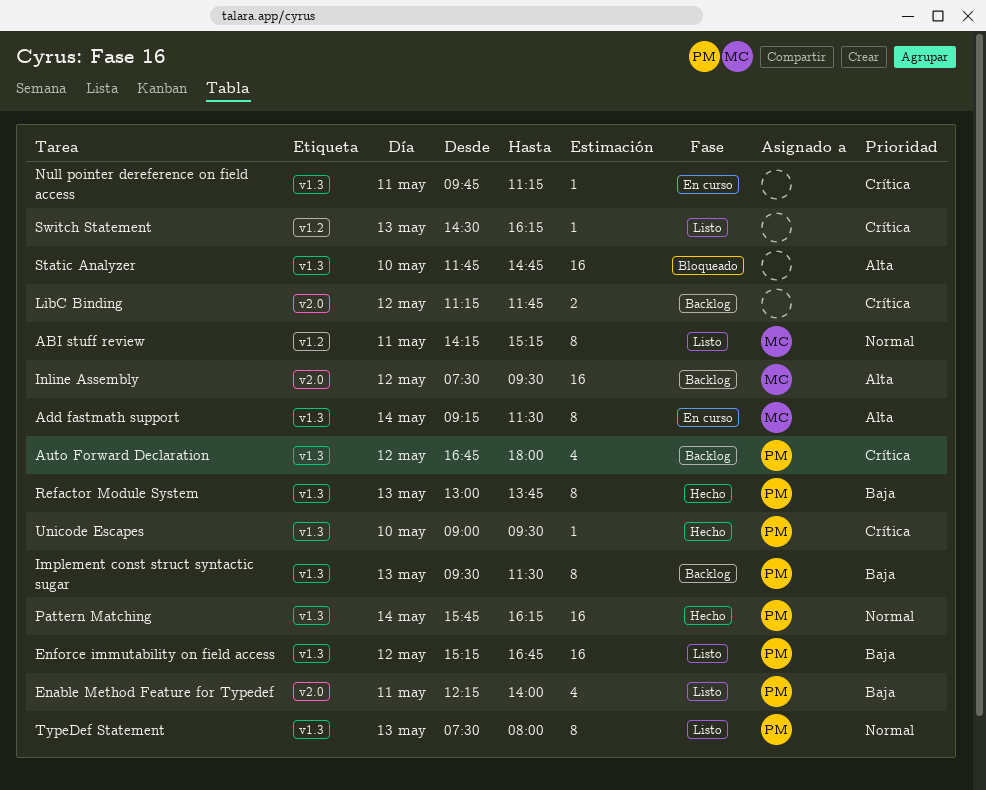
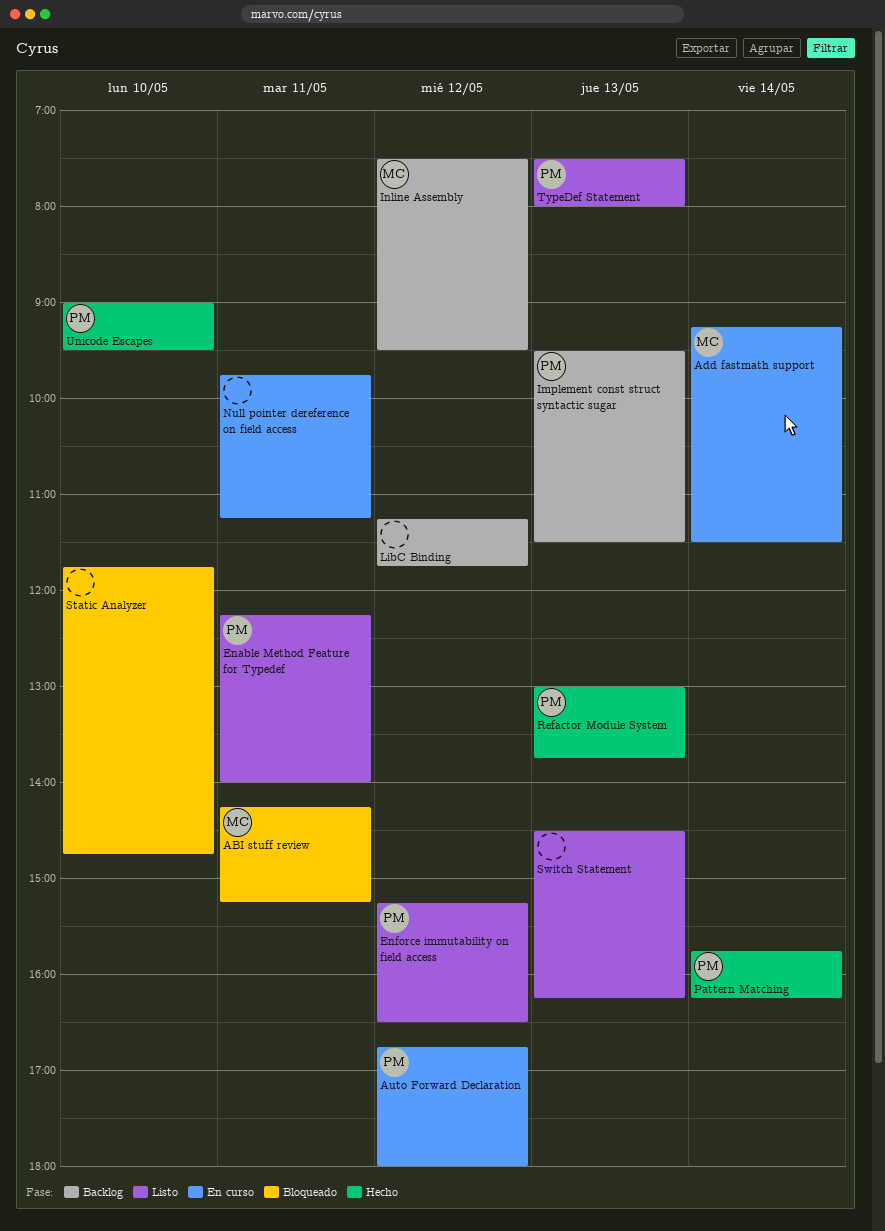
ABI stuff review, status: Listo -> Bloqueado
Auto Forward Declaration, status: Backlog -> En curso
Enforce immutability on field access, ends: 16:45 -> 16:30

